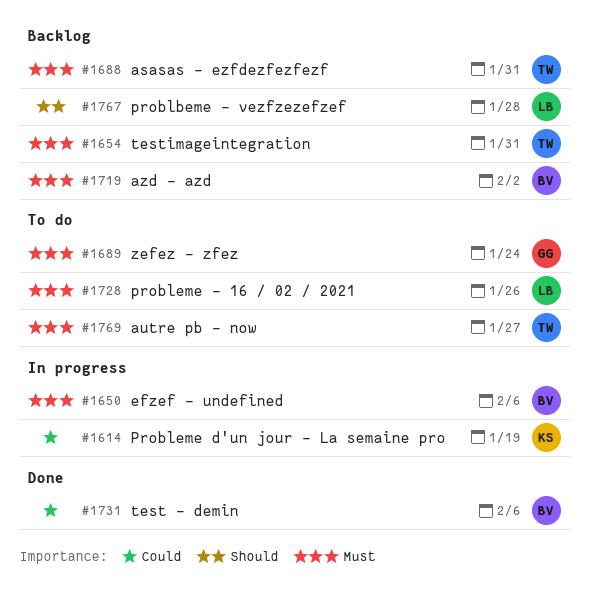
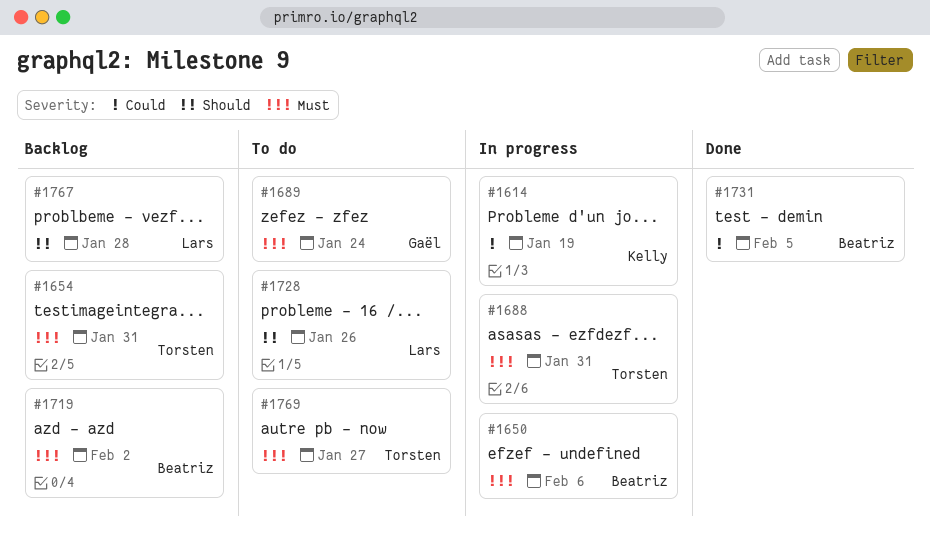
#1688, status: Backlog -> In progress
#1728, priority: Must -> Should
#1731, due: Feb 6 -> Feb 5

